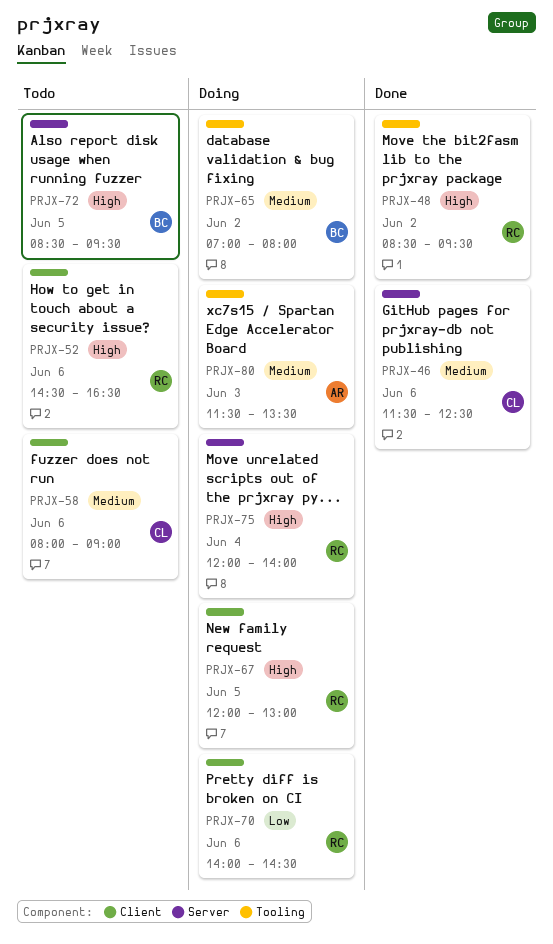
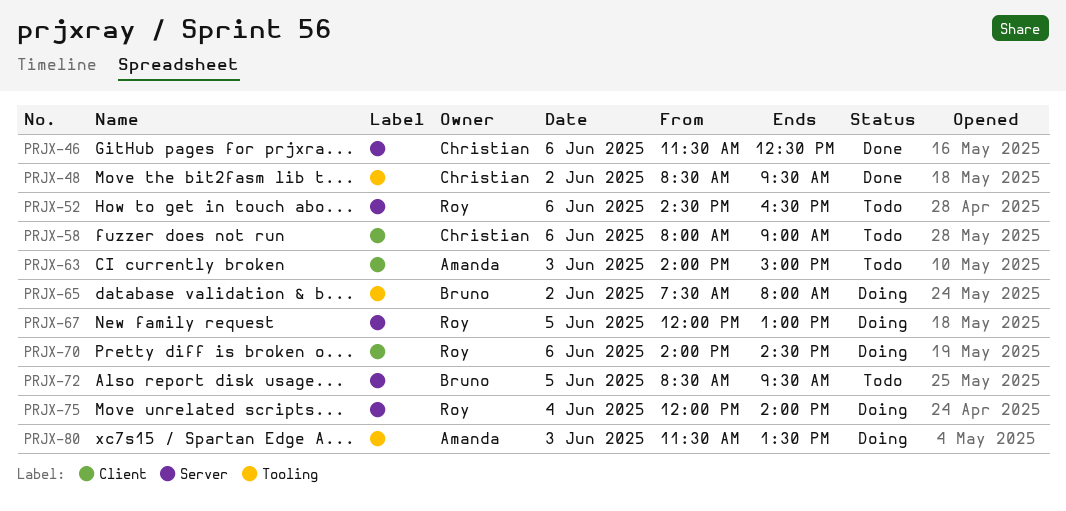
PRJX-48, owner: Roy -> Christian
PRJX-52, label: Client -> Server
PRJX-63: none -> present
PRJX-65, begins: 07:00 -> 07:30
PRJX-67, label: Client -> Server

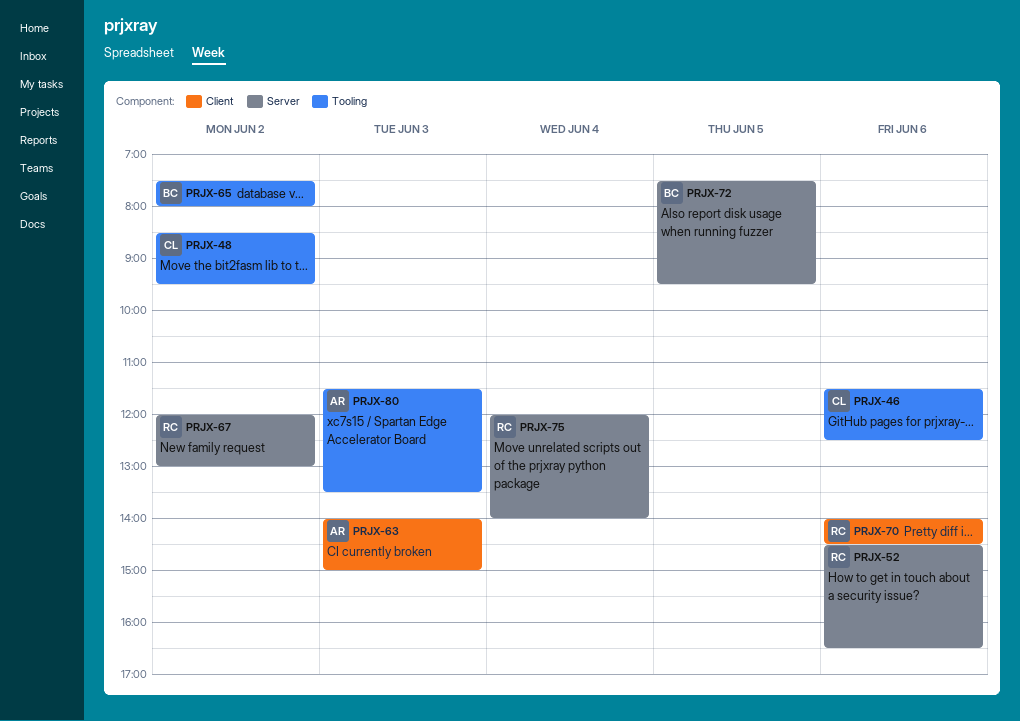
PRJX-46, label: Server -> Tooling
PRJX-58: present -> none
PRJX-67, day: Jun 5 -> Jun 2
PRJX-72, begins: 08:30 -> 07:30

